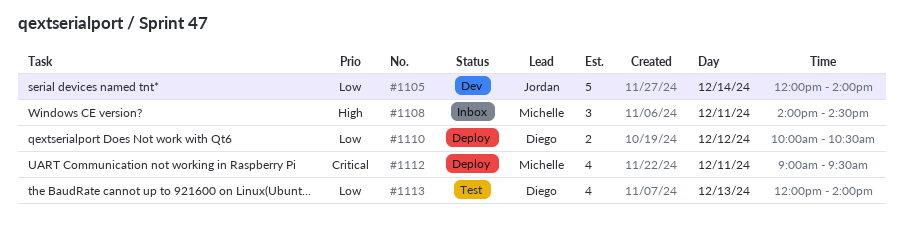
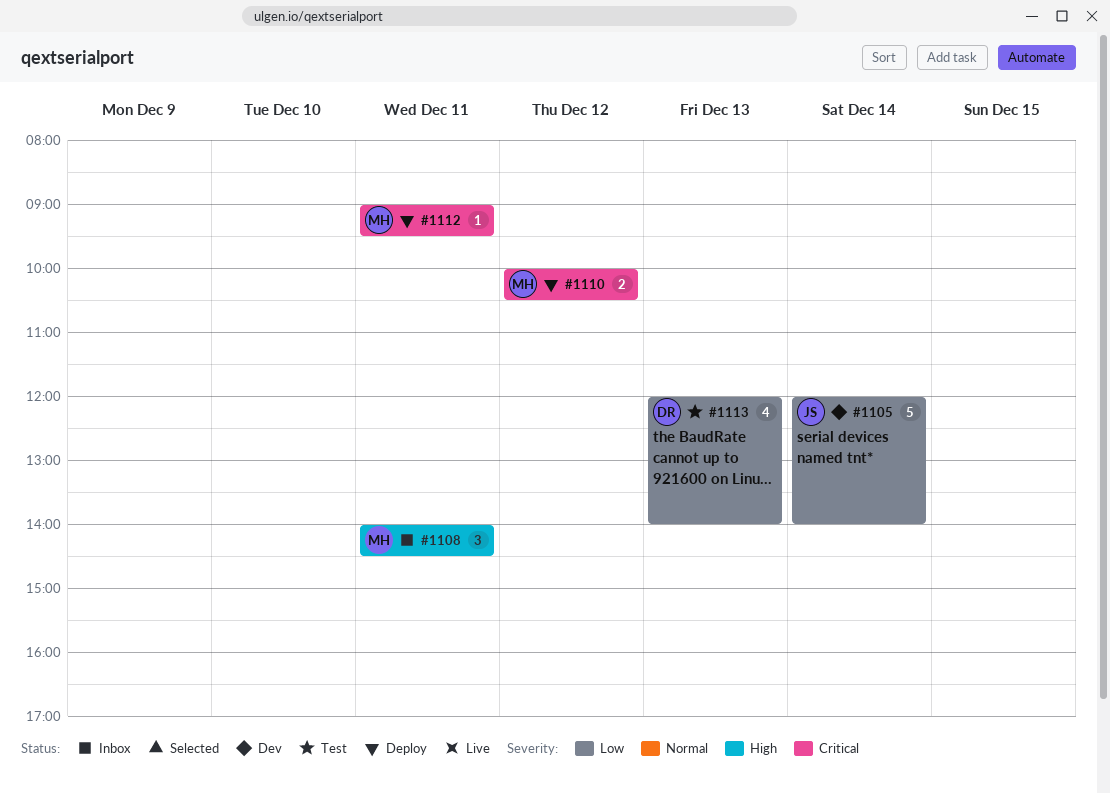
#1110, owner: Diego -> Michelle
#1110, priority: Low -> Critical
#1112, estimate: 4 -> 1

